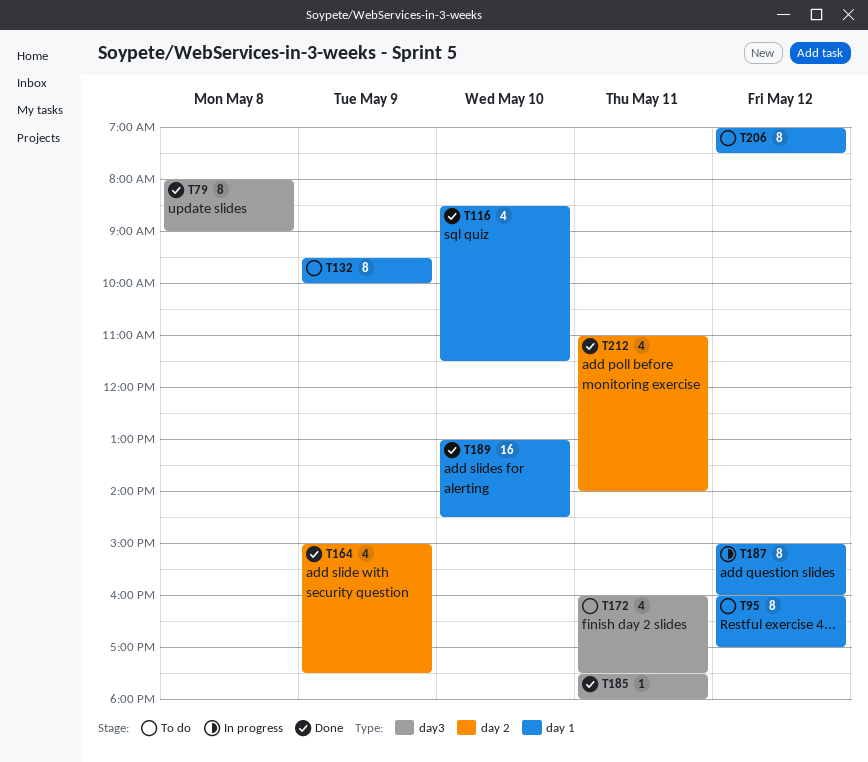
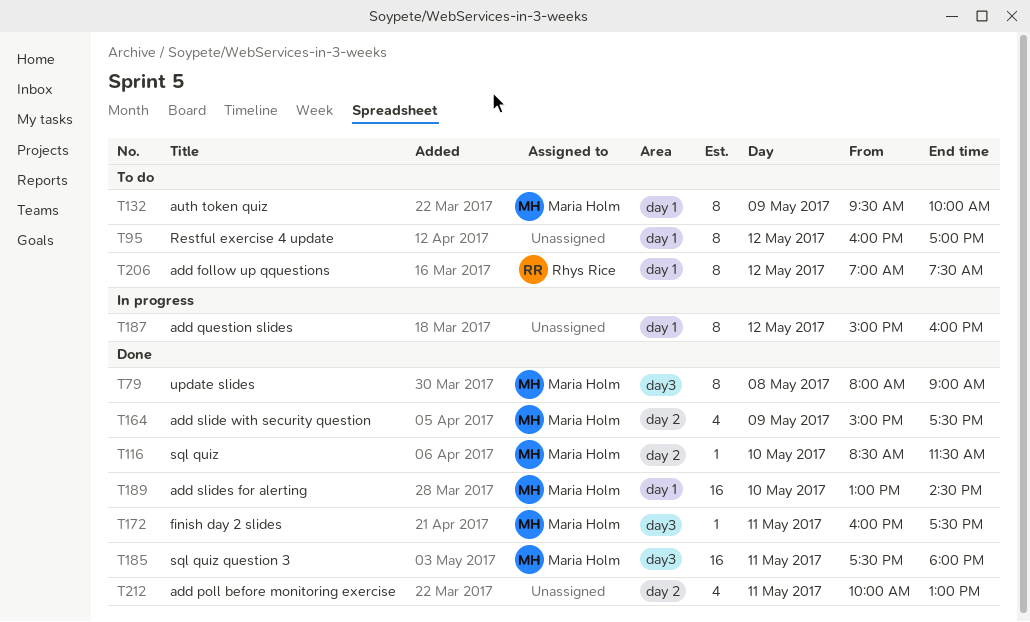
T116, label: day 1 -> day 2
T116, estimate: 4 -> 1
T172, status: To do -> Done
T172, estimate: 4 -> 1
T185, estimate: 1 -> 16
T212, begins: 11:00 -> 10:00
T212, ends: 14:00 -> 13:00

